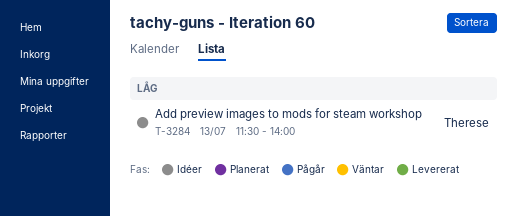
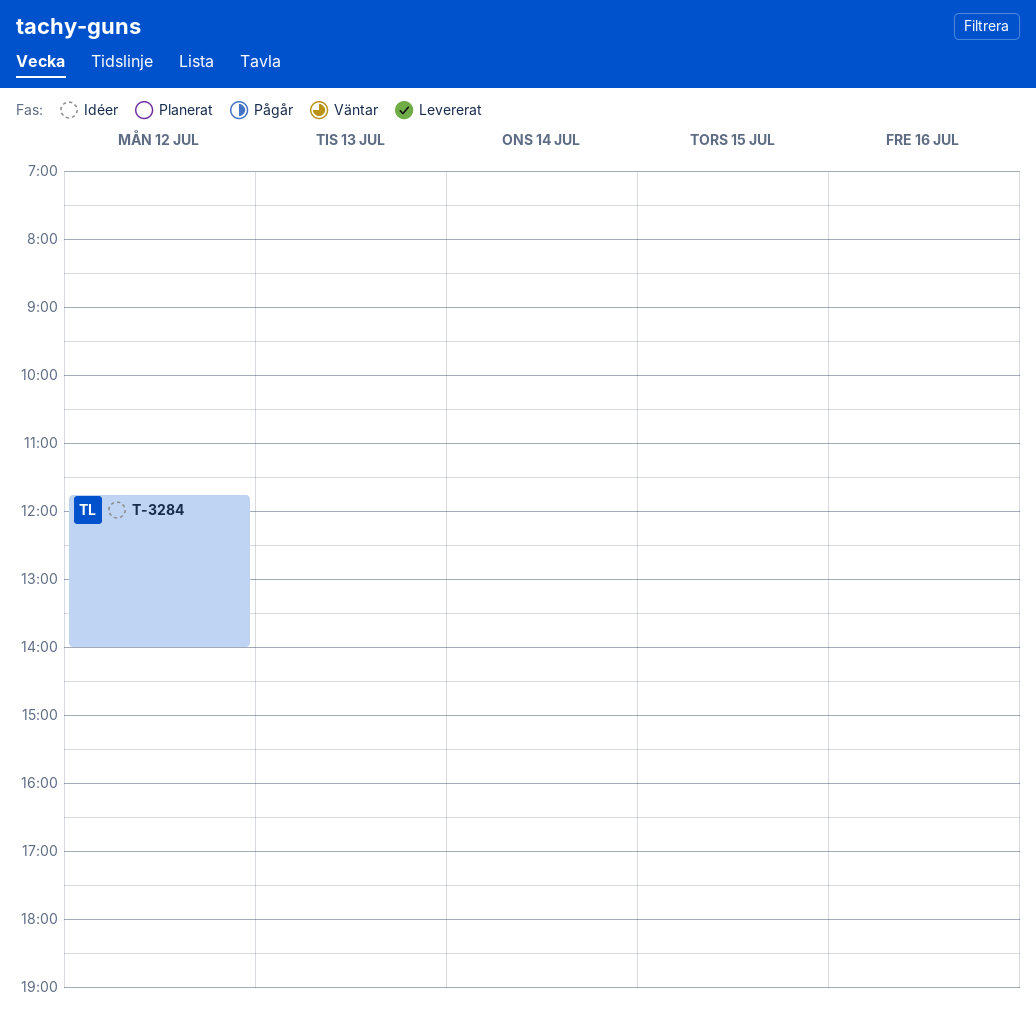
T-3284, day: Jul 13 -> Jul 12
T-3284, begins: 11:30 -> 11:45

